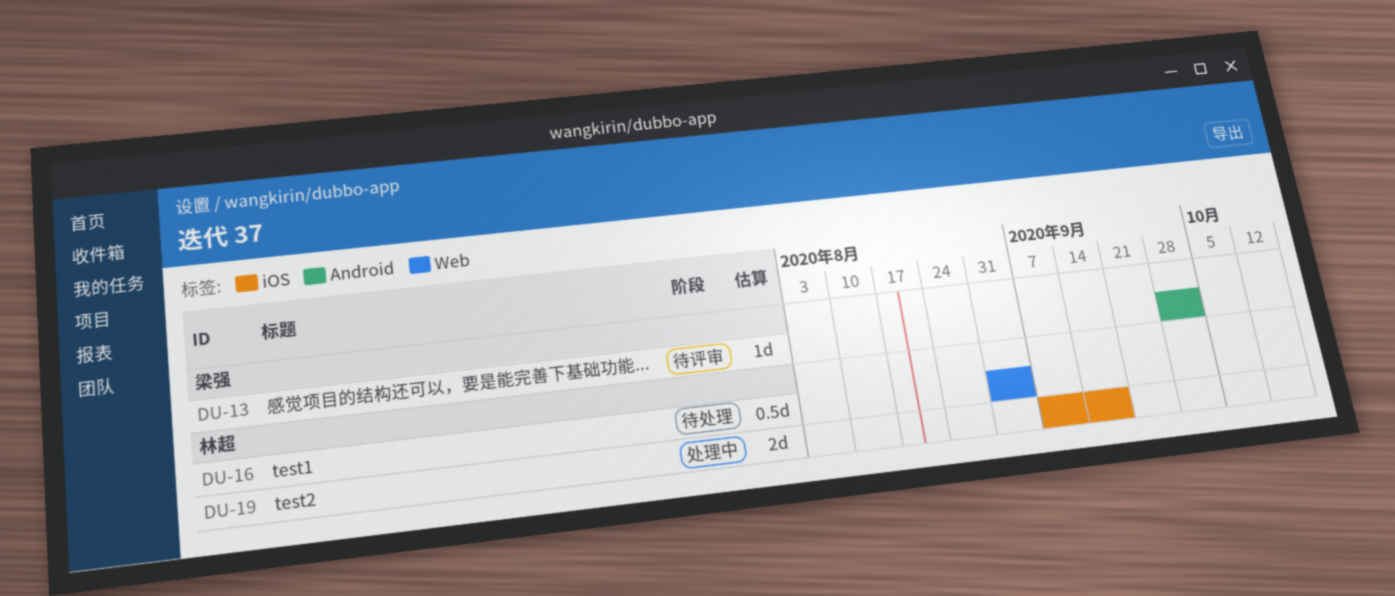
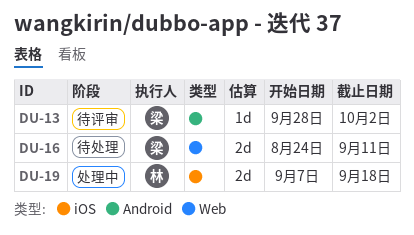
DU-16, owner: 林超 -> 梁强
DU-16, estimate: 0.5d -> 2d
DU-16, start: Aug 31 -> Aug 24
DU-16, due: Sep 4 -> Sep 11

